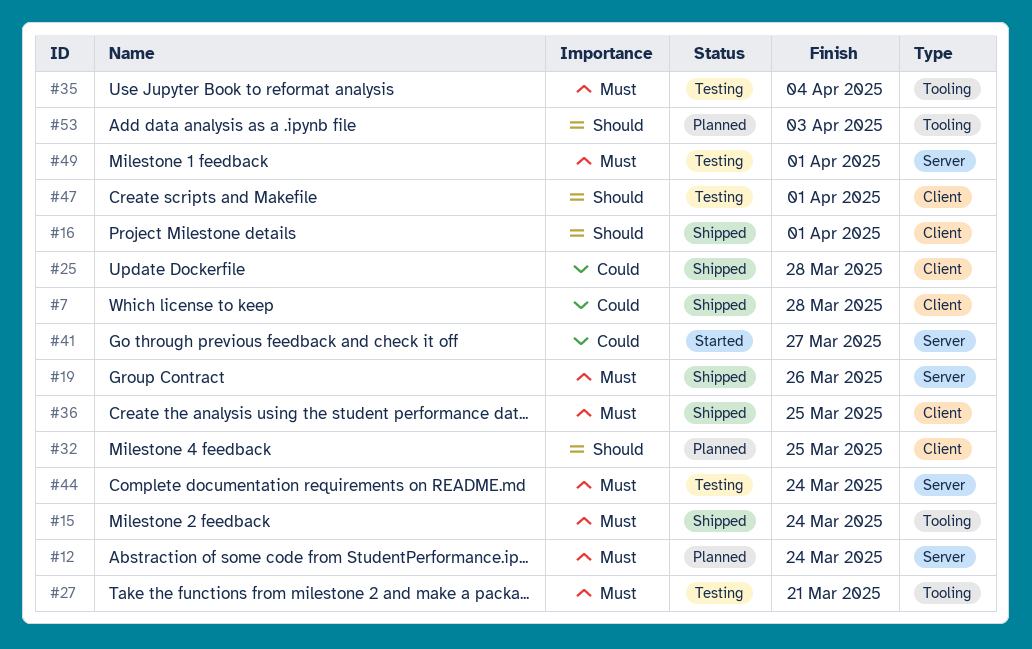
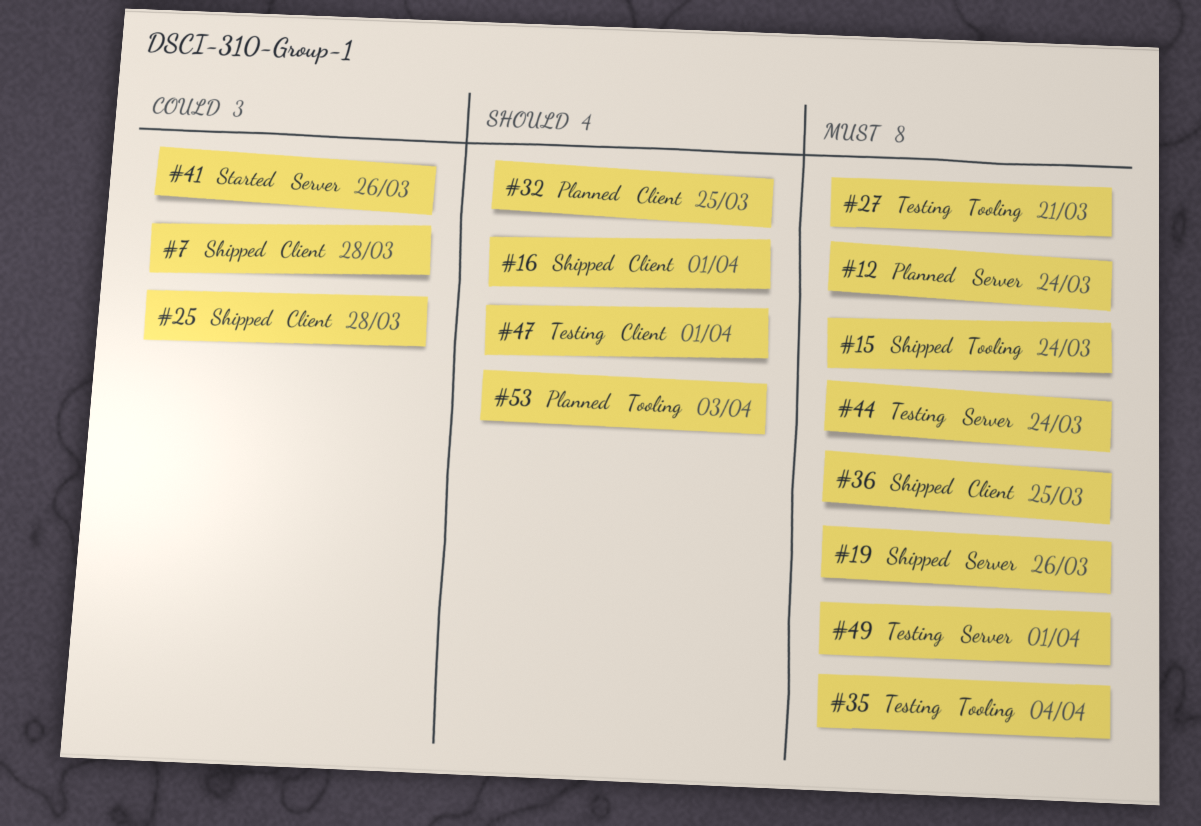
#41, due: Mar 27 -> Mar 26

